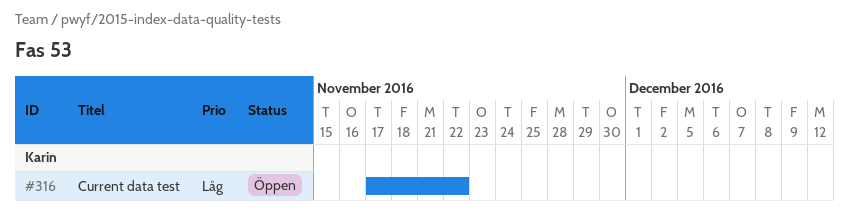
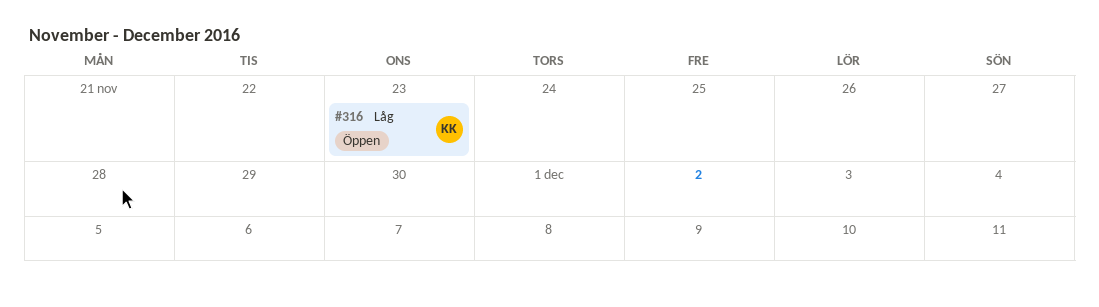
#316, due: Nov 22 -> Nov 23

